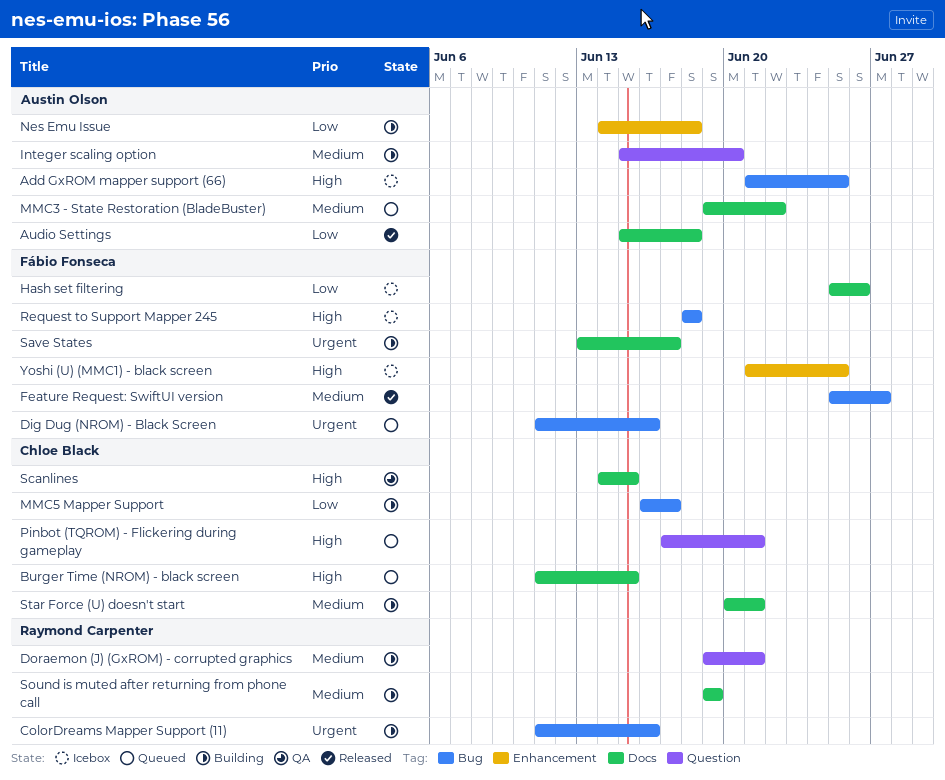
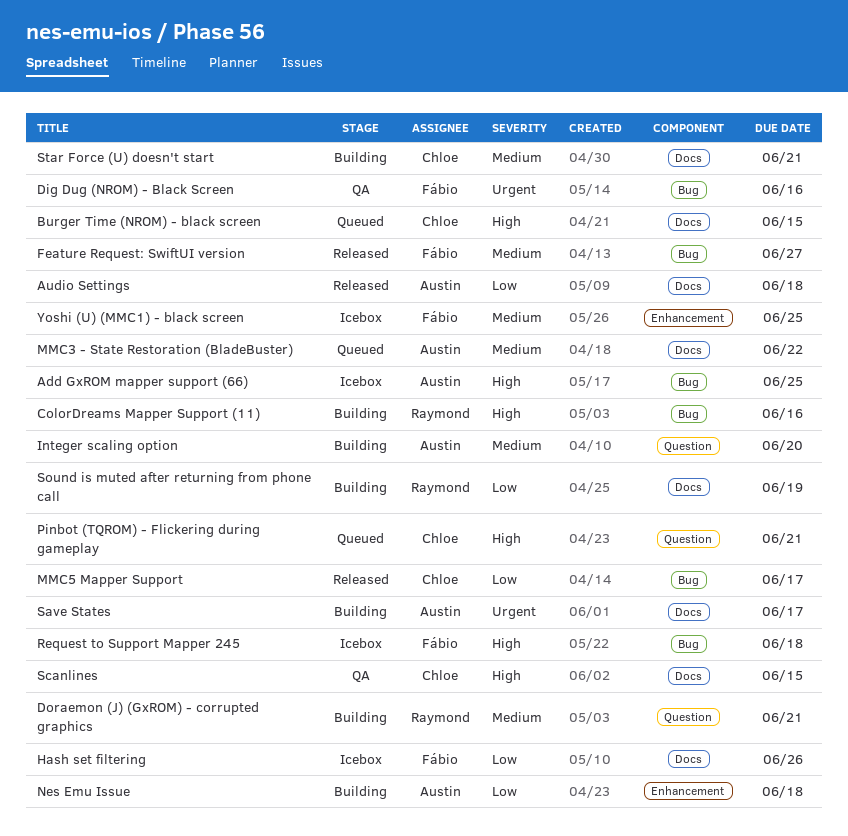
ColorDreams Mapper Support (11), priority: Urgent -> High
Dig Dug (NROM) - Black Screen, status: Queued -> QA
MMC5 Mapper Support, status: Building -> Released
Save States, owner: Fábio Fonseca -> Austin Olson
Sound is muted after returning from phone call, priority: Medium -> Low
Yoshi (U) (MMC1) - black screen, priority: High -> Medium

